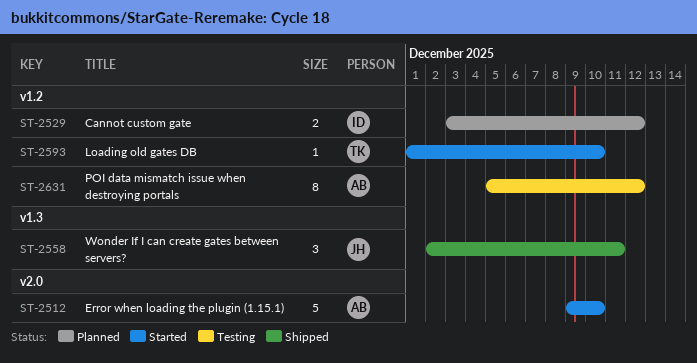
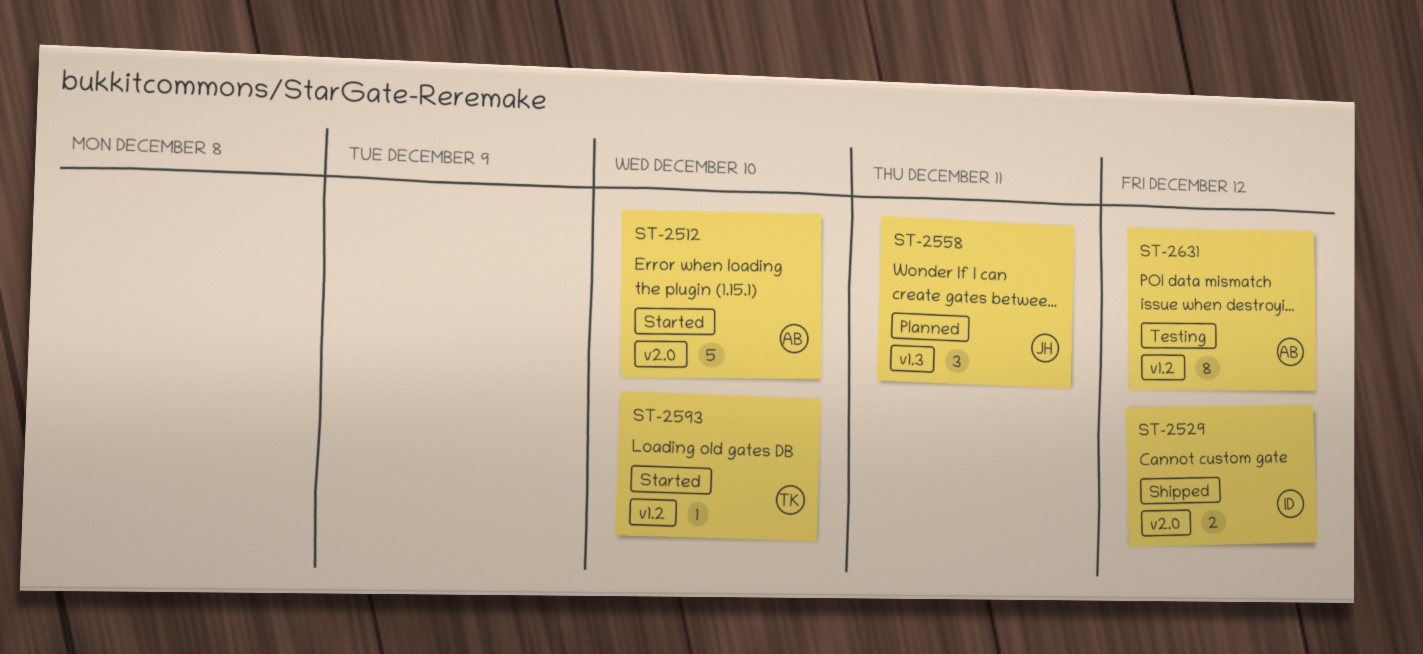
ST-2529, status: Planned -> Shipped
ST-2529, label: v1.2 -> v2.0
ST-2558, status: Shipped -> Planned

